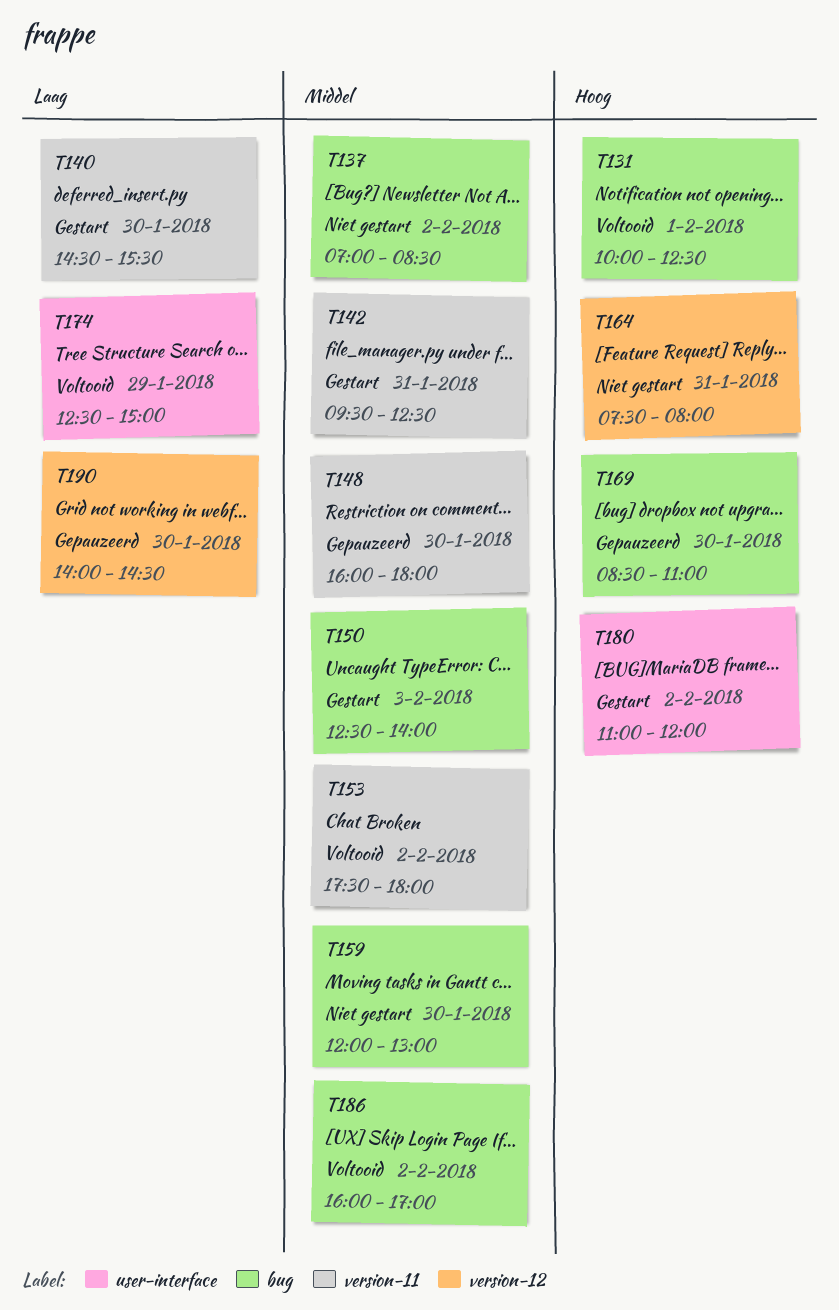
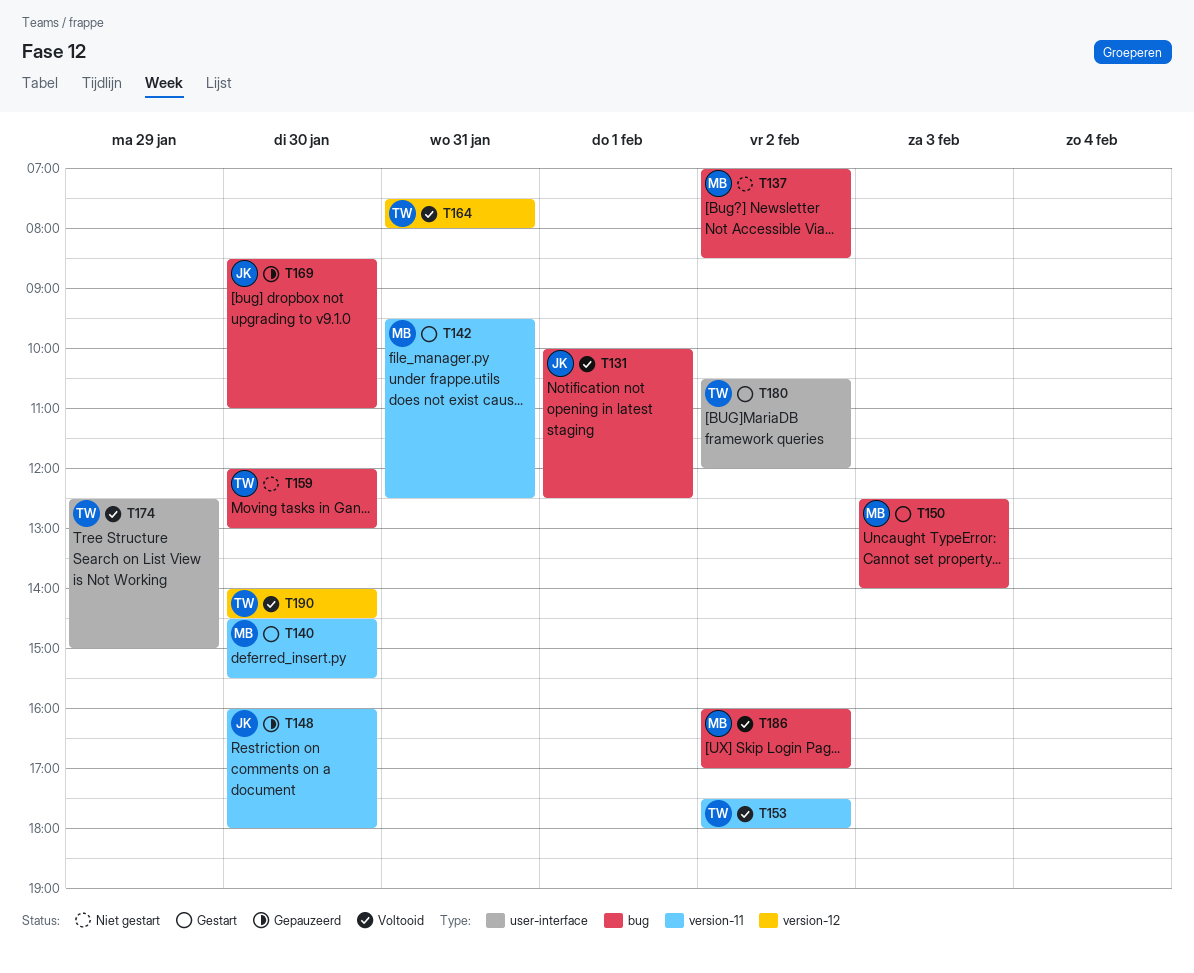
T164, status: Niet gestart -> Voltooid
T180, begins: 11:00 -> 10:30
T190, status: Gepauzeerd -> Voltooid

